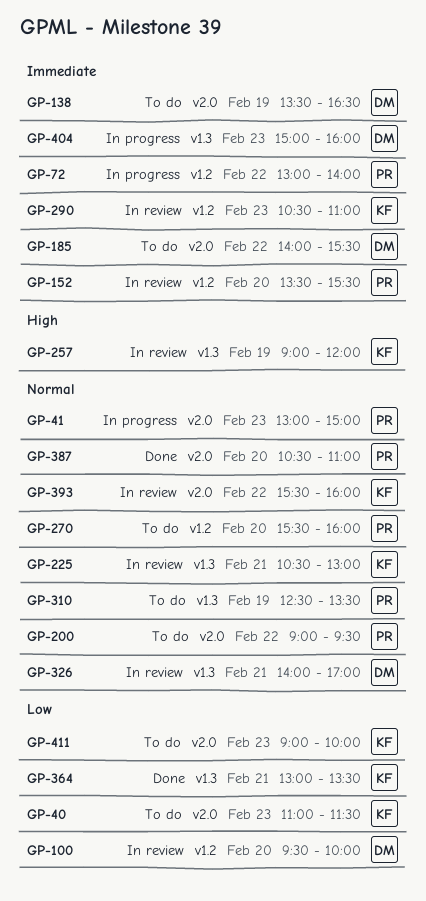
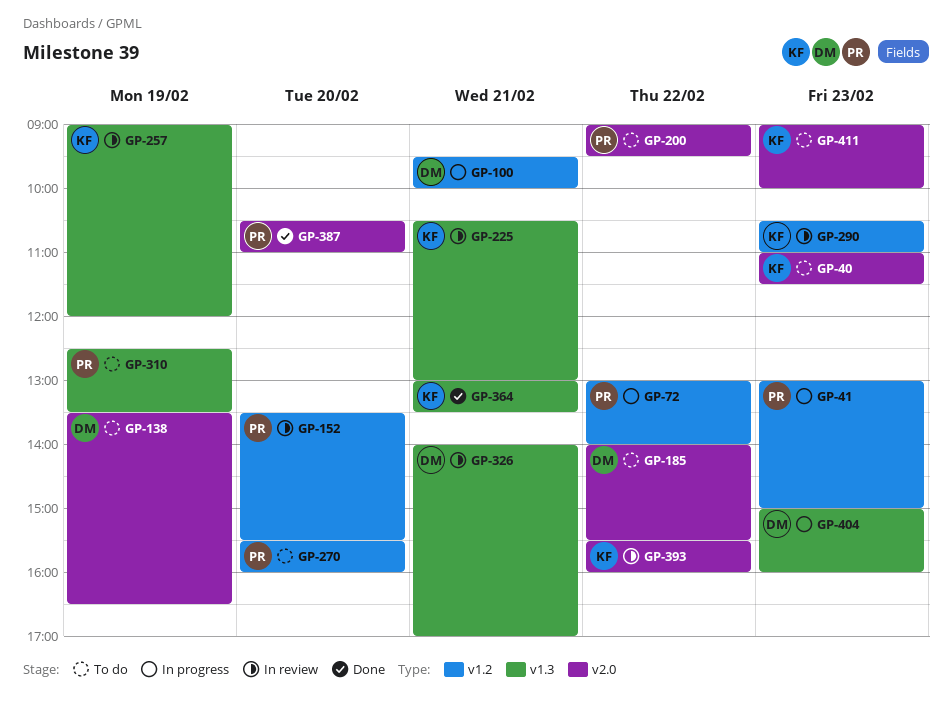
GP-41, label: v2.0 -> v1.2
GP-100, status: In review -> In progress
GP-100, day: Feb 20 -> Feb 21

